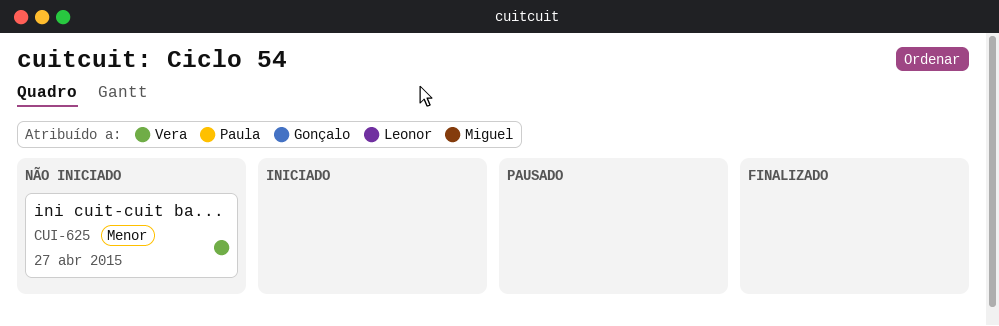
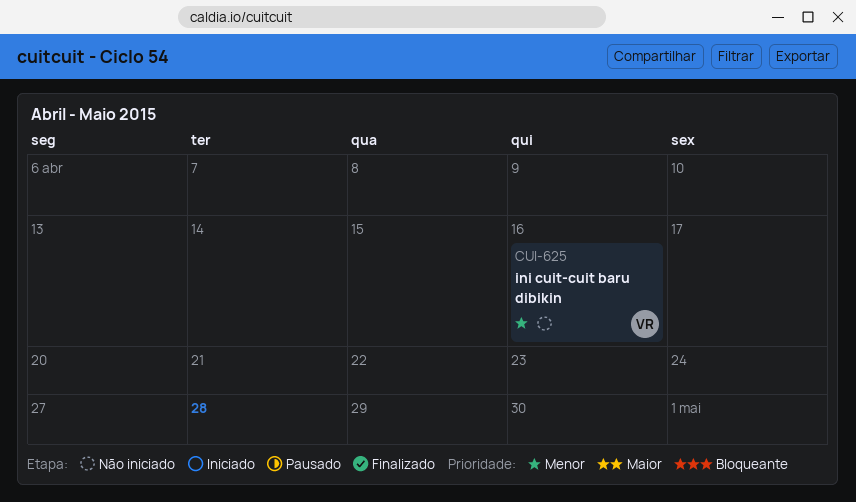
CUI-625, due: Apr 27 -> Apr 16

